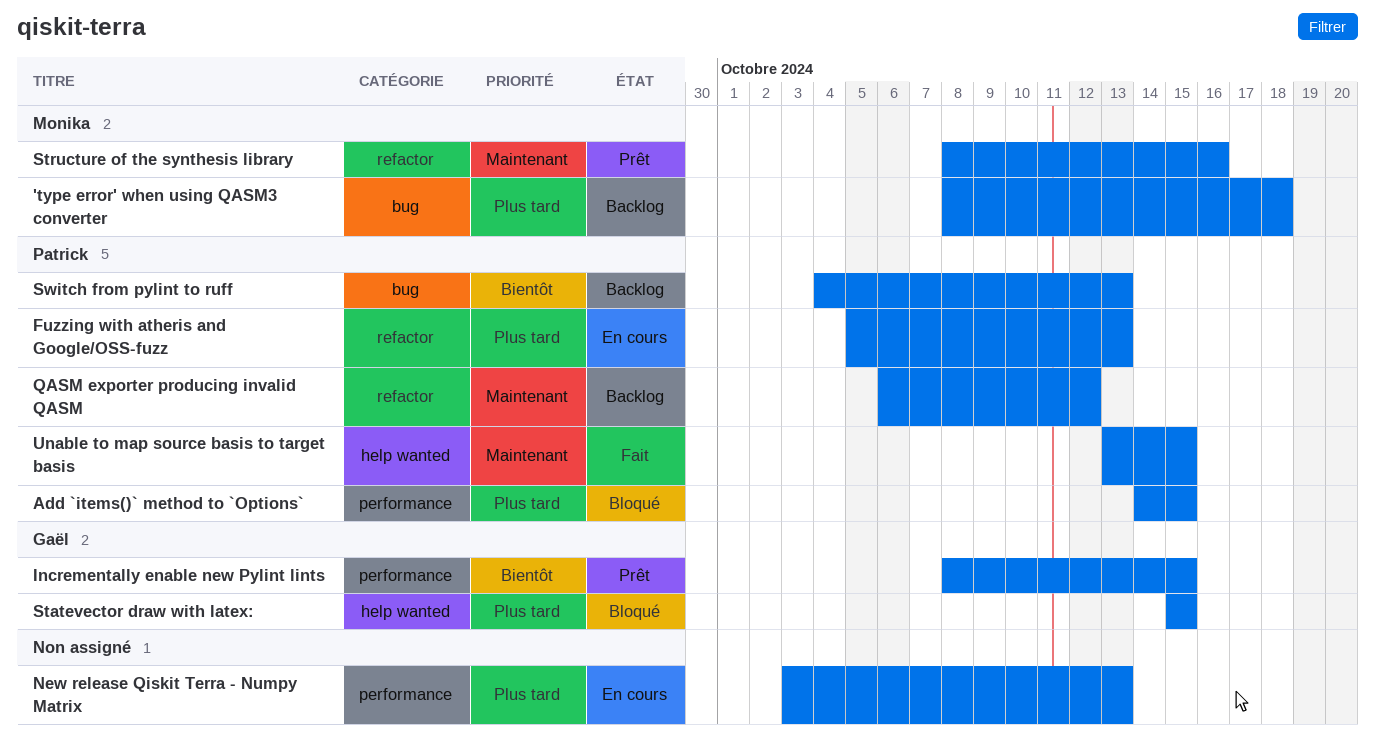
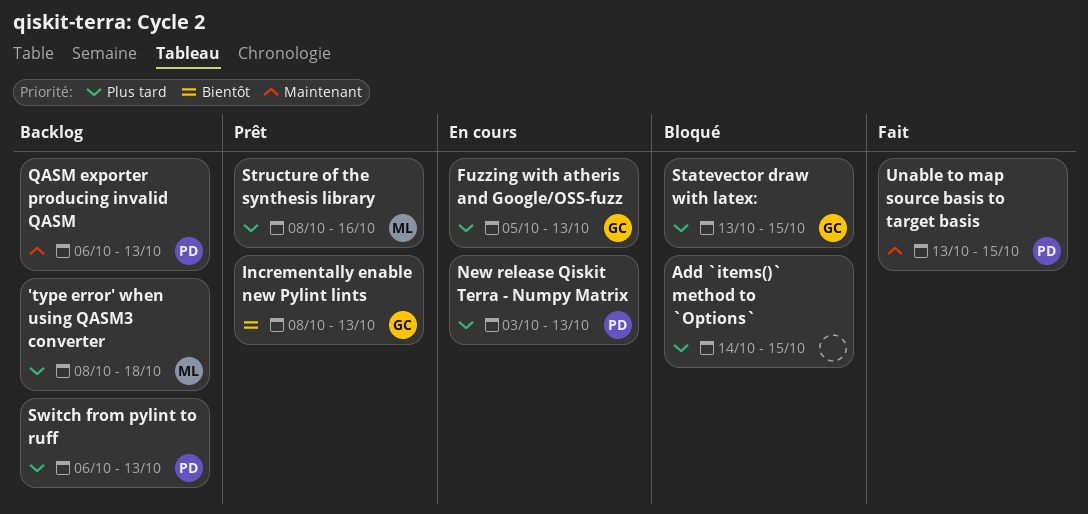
Add `items()` method to `Options`, owner: Patrick -> none
Fuzzing with atheris and Google/OSS-fuzz, owner: Patrick -> Gaël
Incrementally enable new Pylint lints, due: Oct 15 -> Oct 13
New release Qiskit Terra - Numpy Matrix, owner: none -> Patrick
QASM exporter producing invalid QASM, due: Oct 12 -> Oct 13
Statevector draw with latex:, start: Oct 15 -> Oct 13
Structure of the synthesis library, priority: Maintenant -> Plus tard
Switch from pylint to ruff, priority: Bientôt -> Plus tard
Switch from pylint to ruff, start: Oct 4 -> Oct 6

